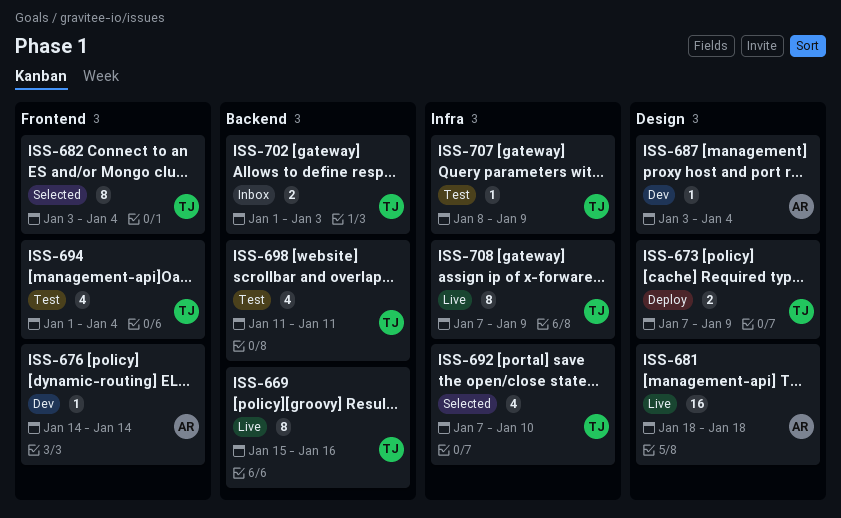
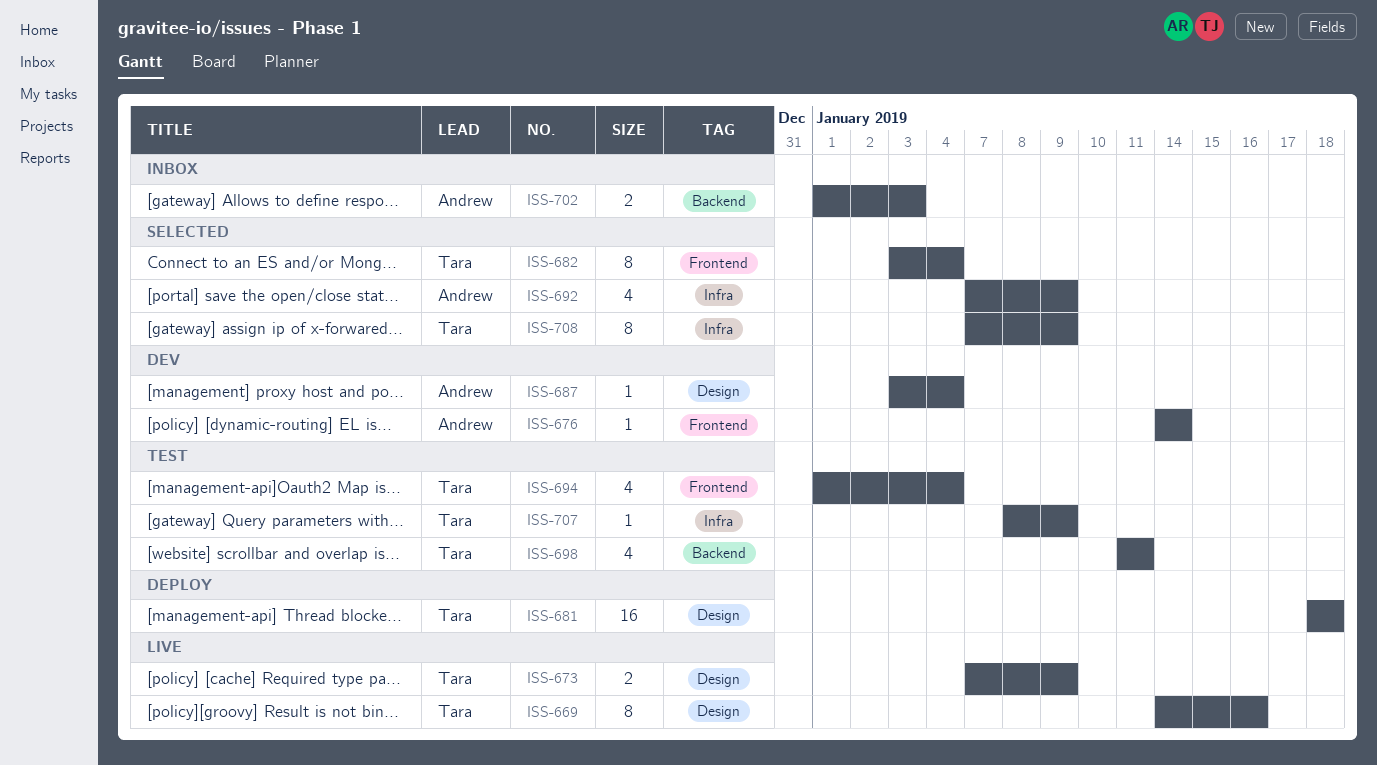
ISS-669, label: Backend -> Design
ISS-669, start: Jan 15 -> Jan 14
ISS-673, status: Deploy -> Live
ISS-681, status: Live -> Deploy
ISS-681, owner: Andrew -> Tara
ISS-692, owner: Tara -> Andrew
ISS-692, due: Jan 10 -> Jan 9
ISS-702, owner: Tara -> Andrew
ISS-708, status: Live -> Selected

